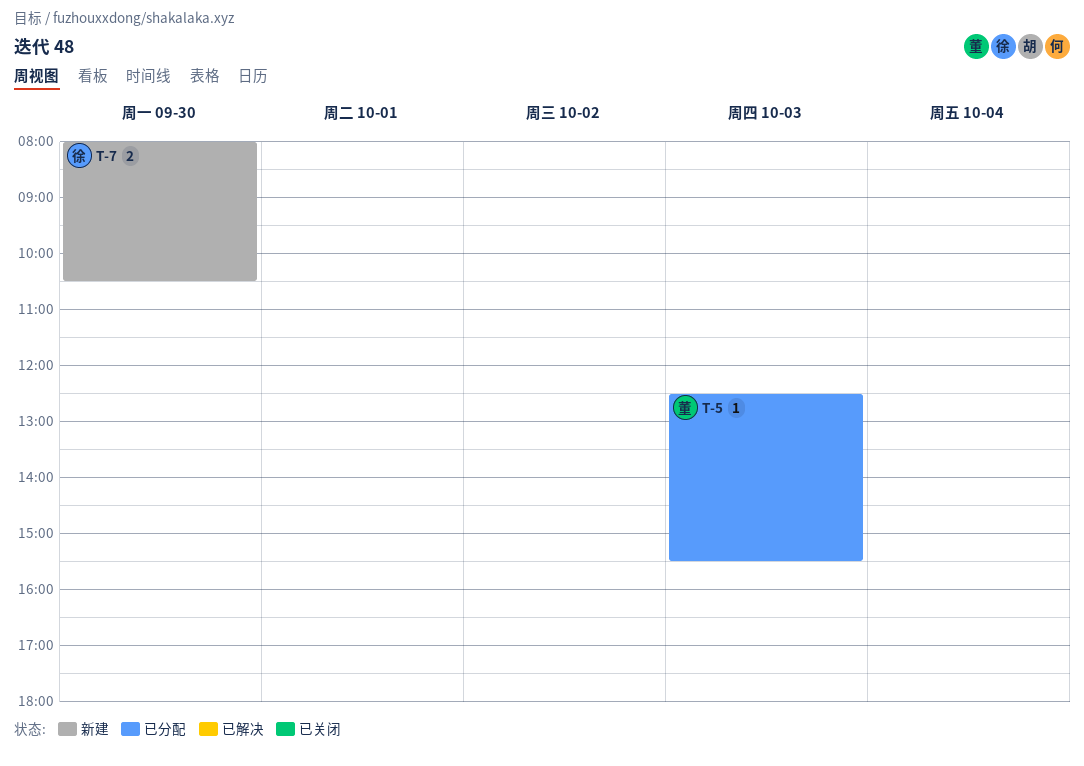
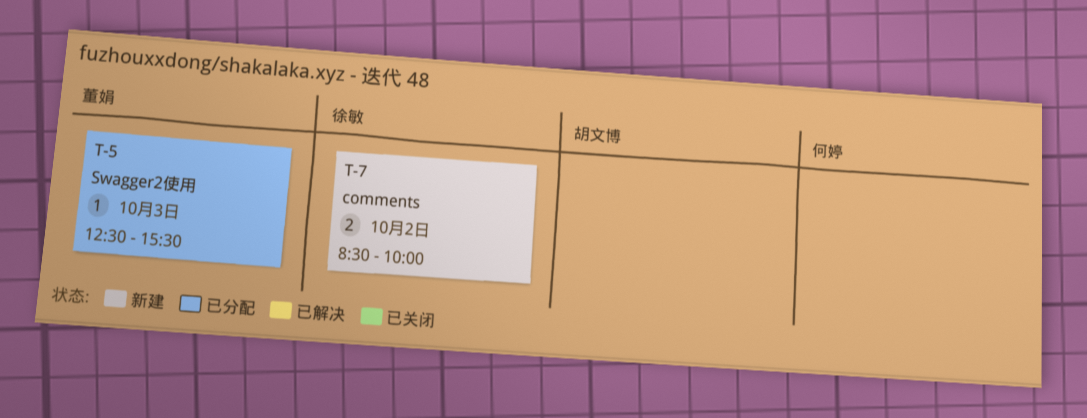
T-7, day: Sep 30 -> Oct 2
T-7, begins: 08:00 -> 08:30
T-7, ends: 10:30 -> 10:00

